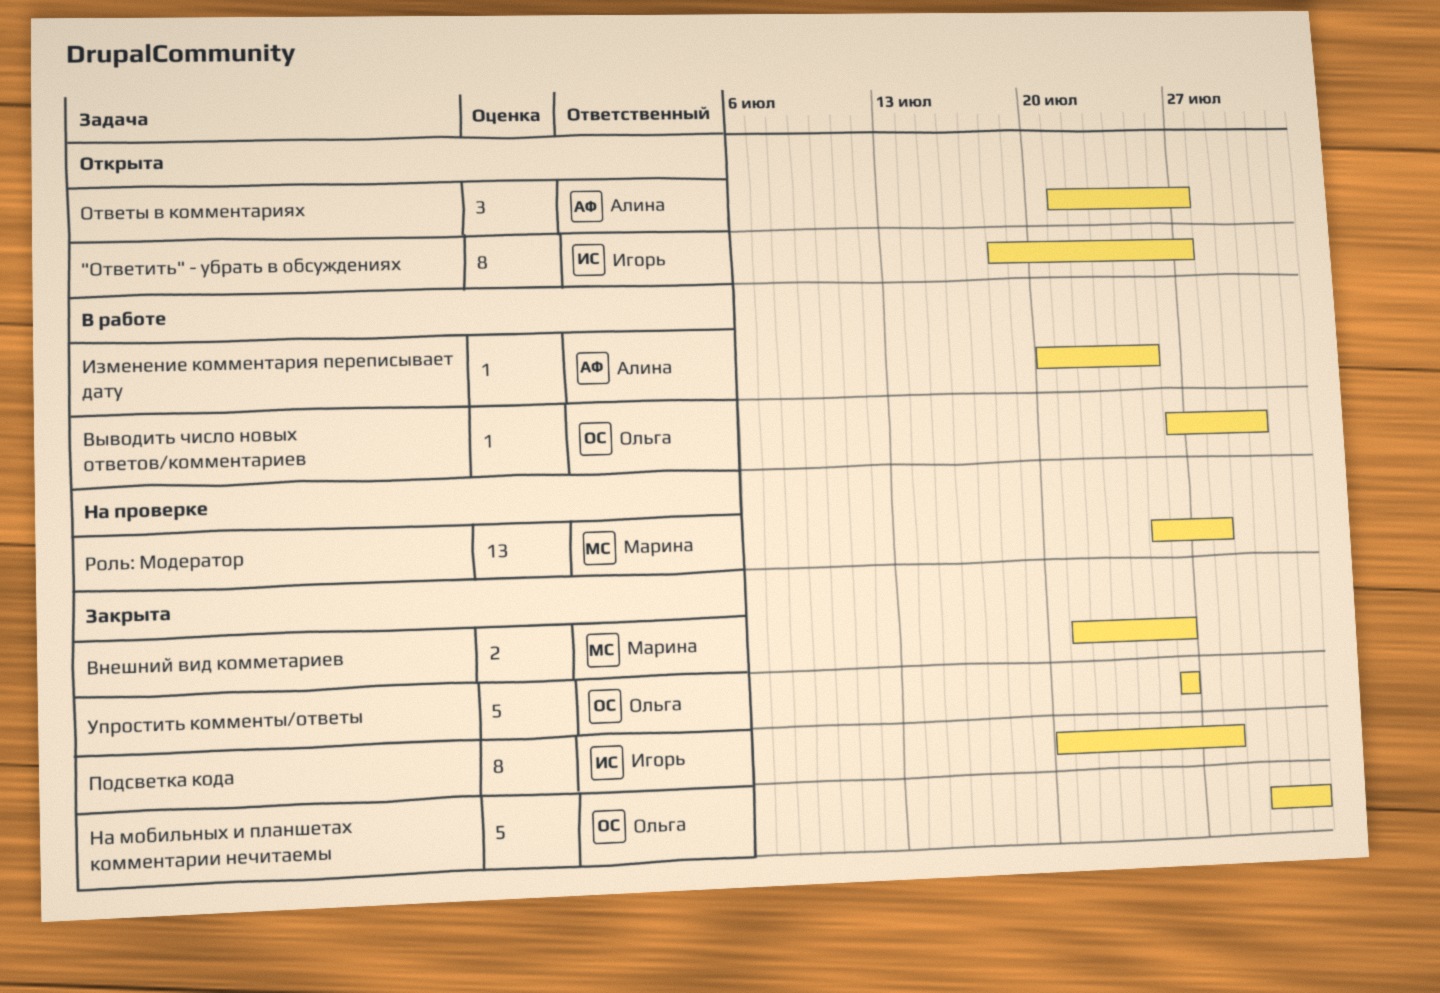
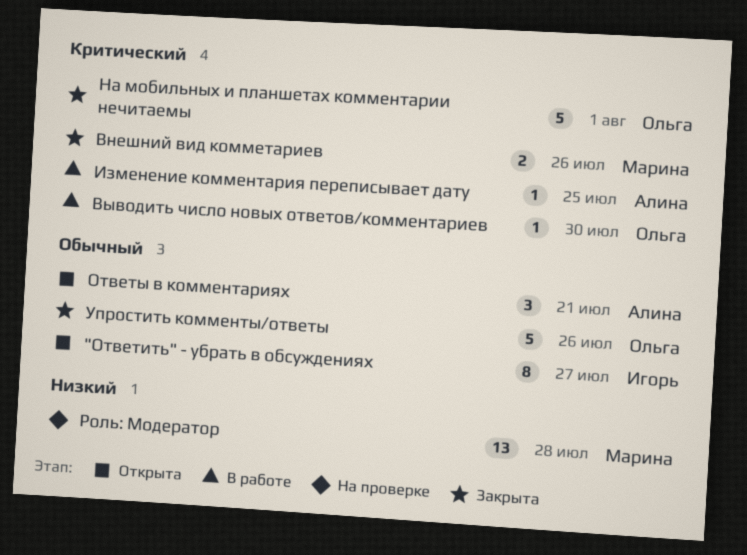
Ответы в комментариях, due: Jul 27 -> Jul 21
Подсветка кода: present -> none

